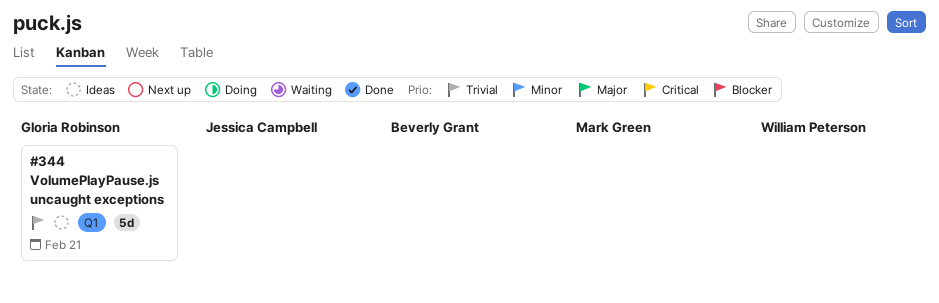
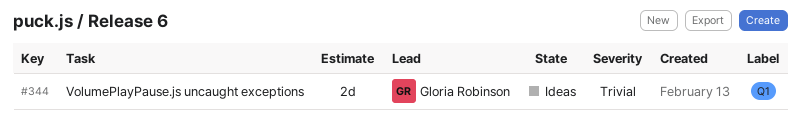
#344, estimate: 5d -> 2d

